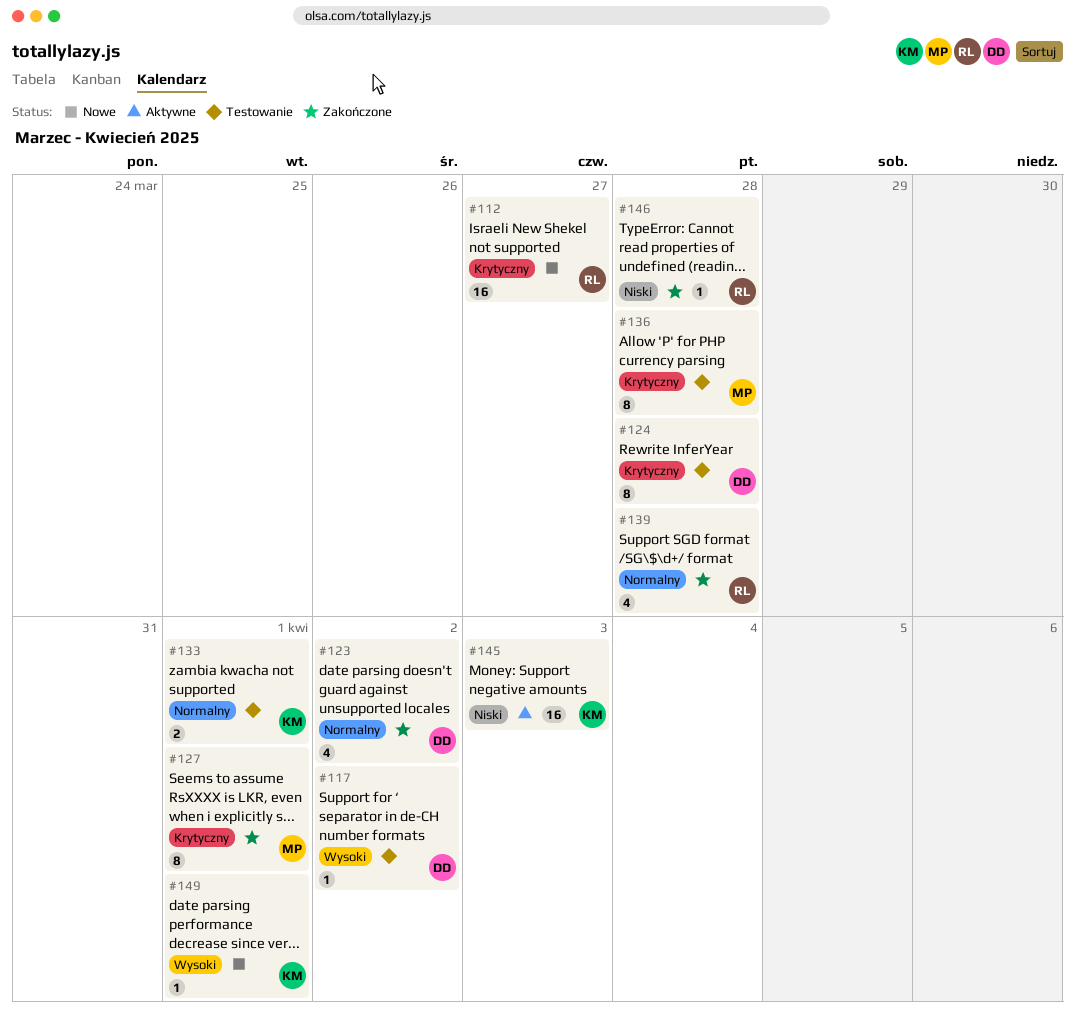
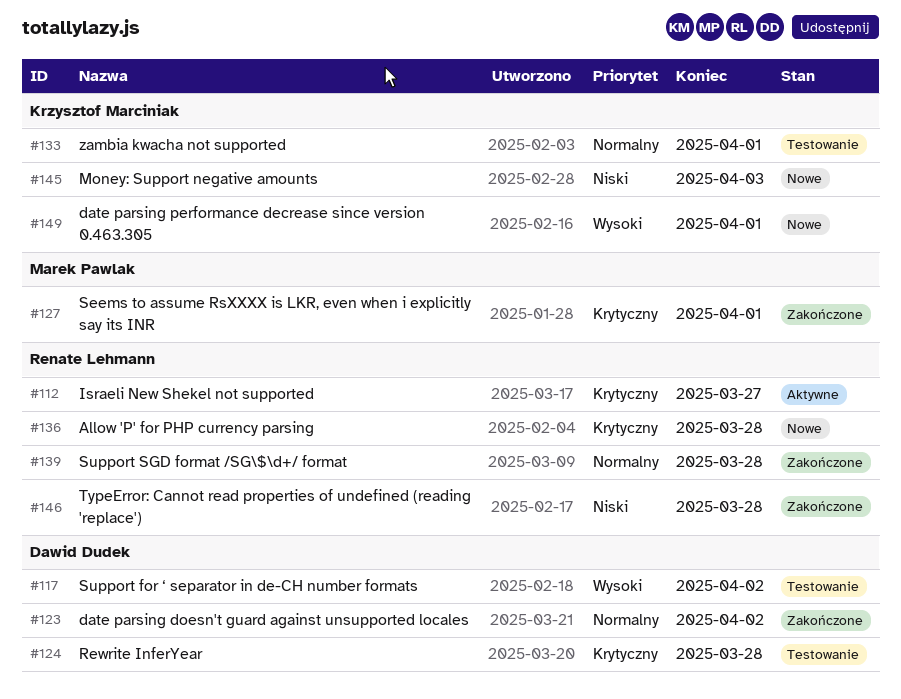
#112, status: Nowe -> Aktywne
#136, status: Testowanie -> Nowe
#136, owner: Marek Pawlak -> Renate Lehmann
#145, status: Aktywne -> Nowe

